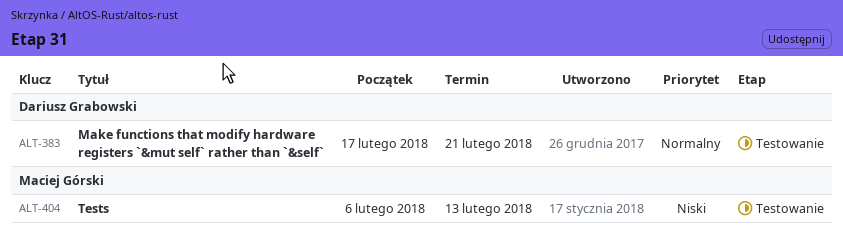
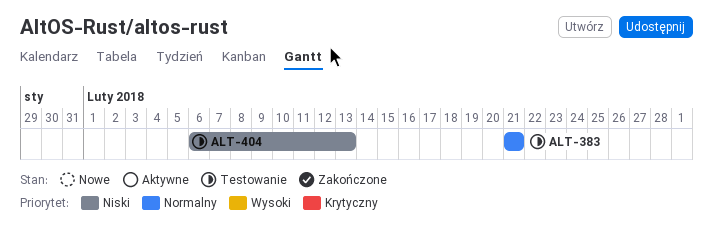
ALT-383, start: Feb 17 -> Feb 21

